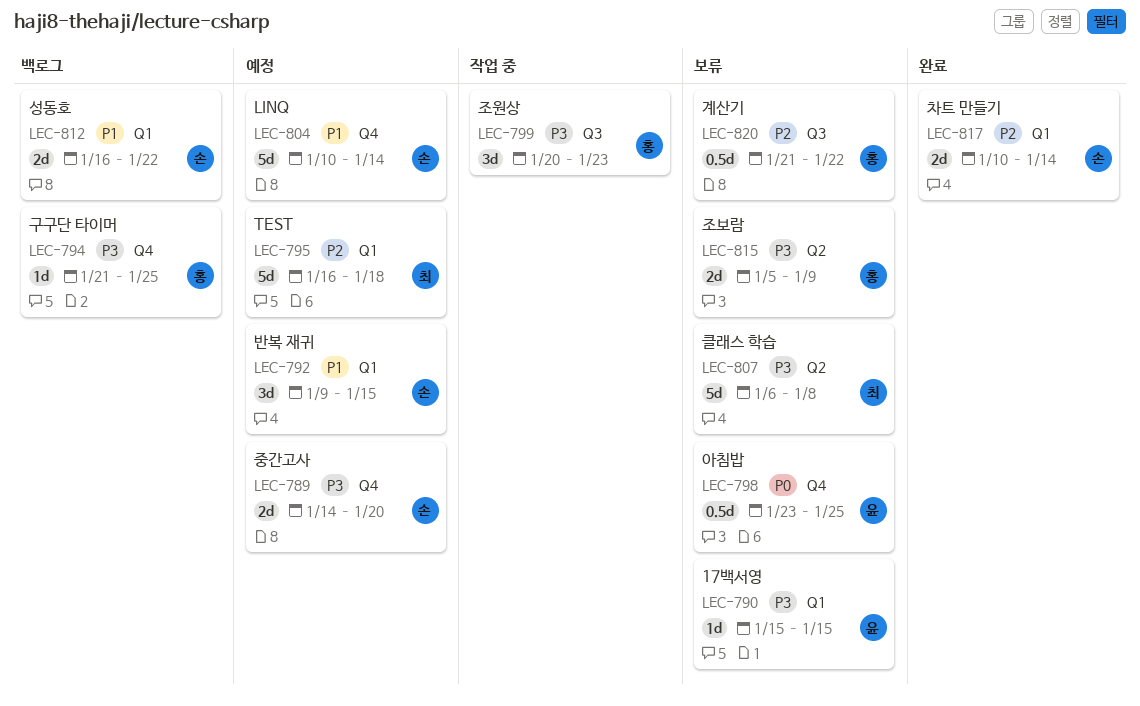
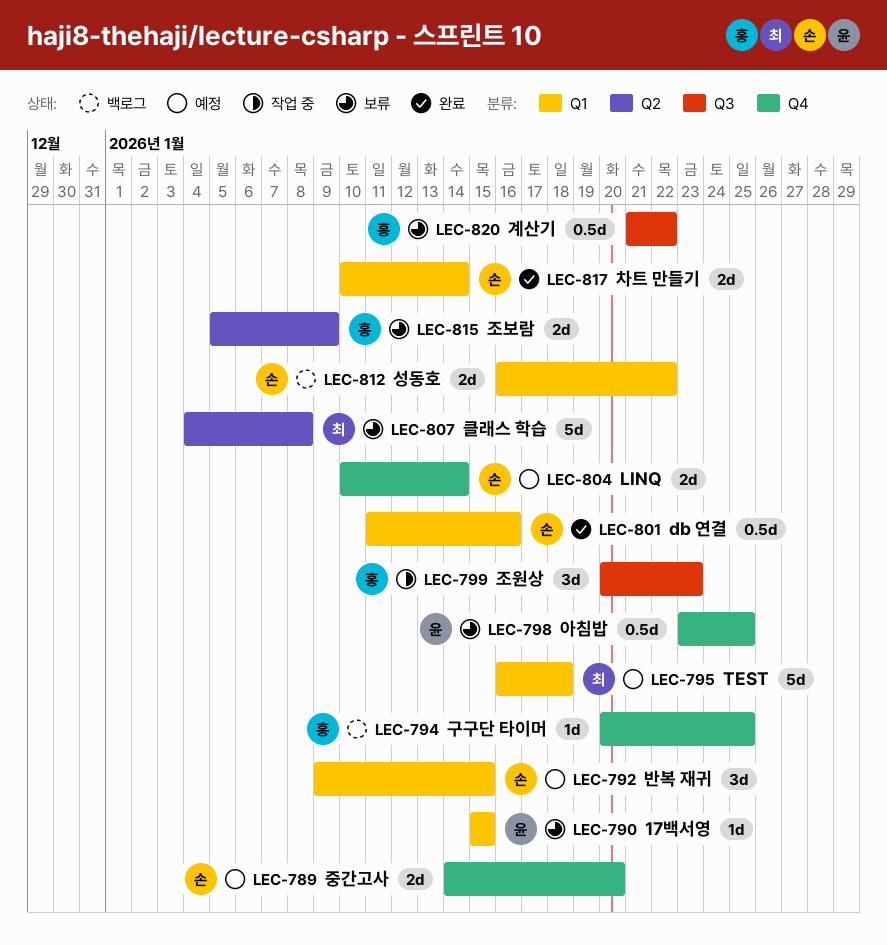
LEC-794, start: Jan 21 -> Jan 20
LEC-801: none -> present
LEC-804, estimate: 5d -> 2d
LEC-807, start: Jan 6 -> Jan 4

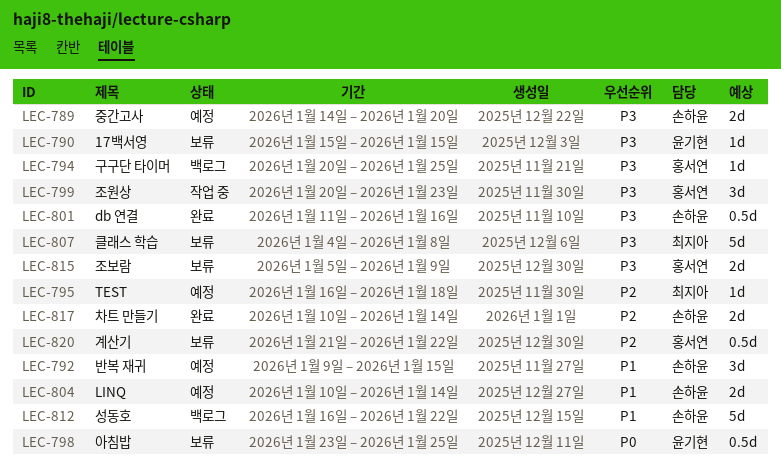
LEC-795, estimate: 5d -> 1d
LEC-812, estimate: 2d -> 5d

